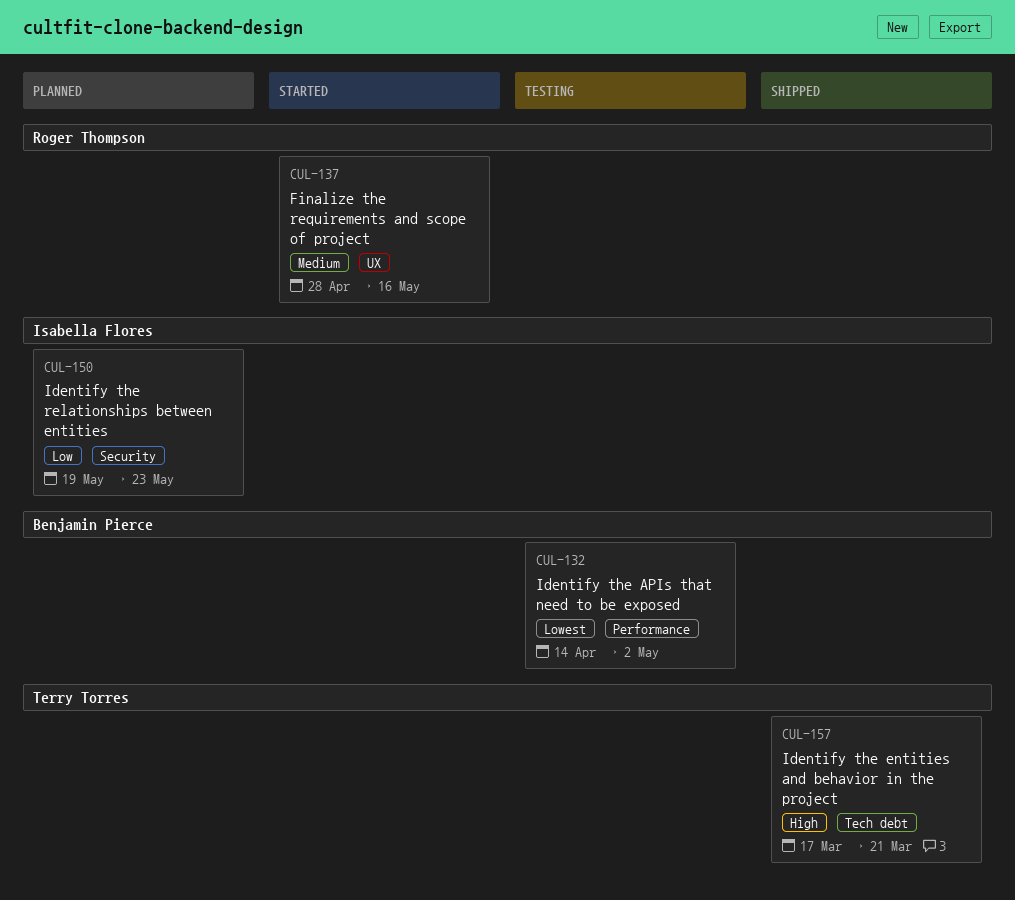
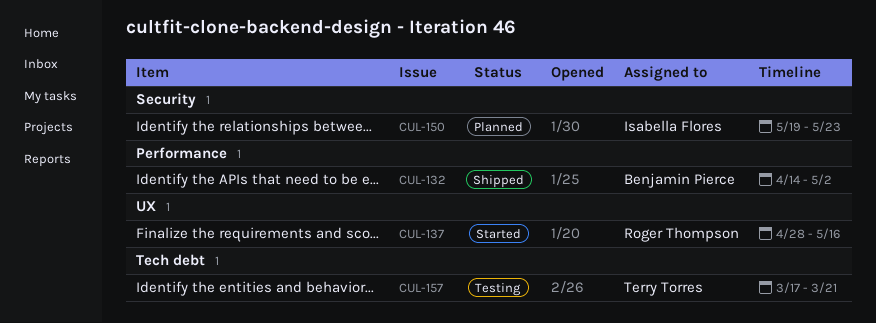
CUL-132, status: Testing -> Shipped
CUL-157, status: Shipped -> Testing

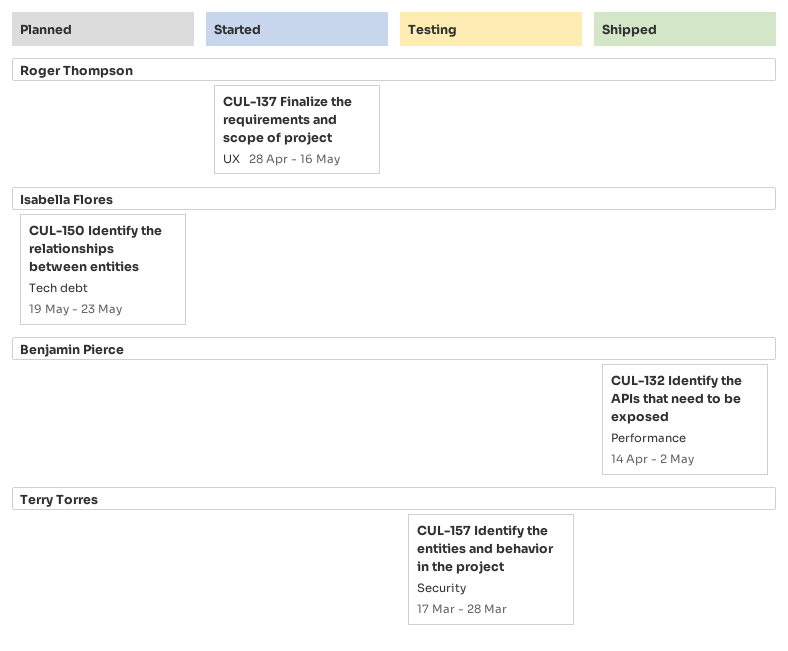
CUL-150, label: Security -> Tech debt
CUL-157, label: Tech debt -> Security
CUL-157, due: Mar 21 -> Mar 28

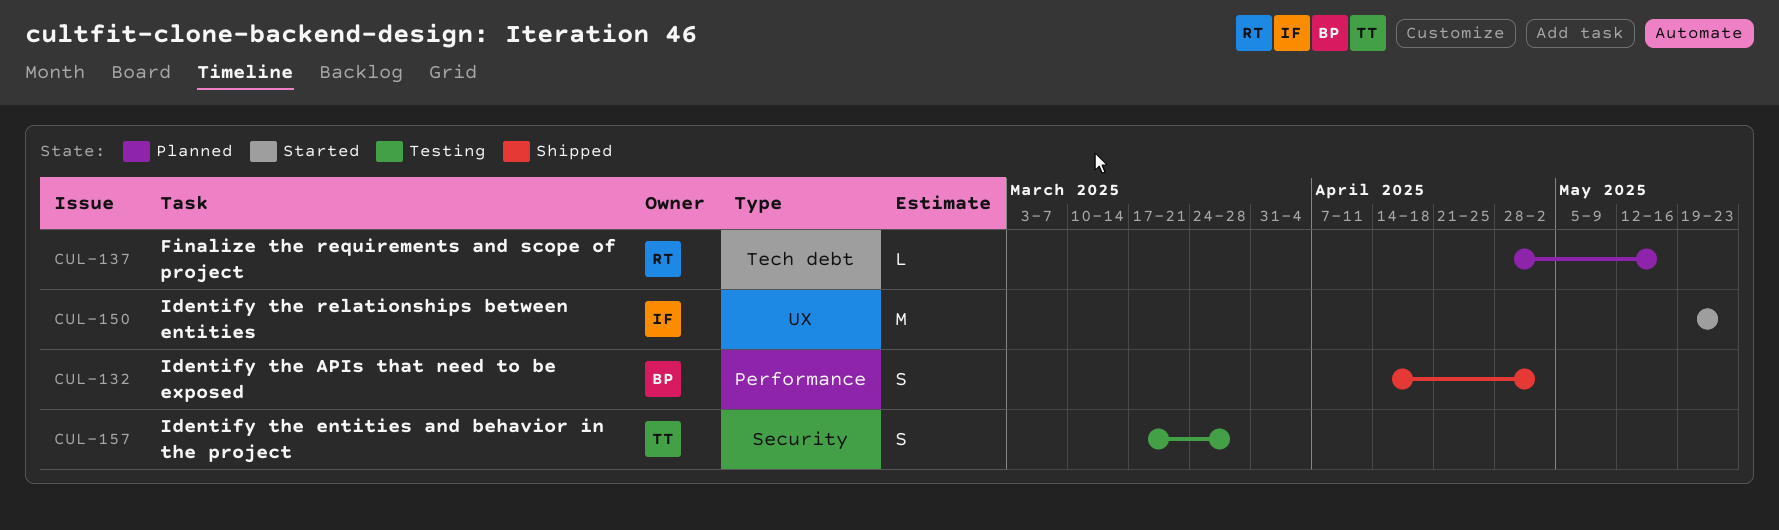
CUL-137, status: Started -> Planned
CUL-137, label: UX -> Tech debt
CUL-150, status: Planned -> Started
CUL-150, label: Tech debt -> UX

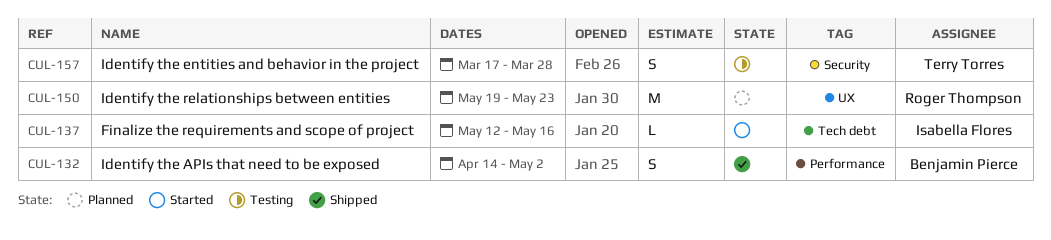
CUL-137, status: Planned -> Started
CUL-137, owner: Roger Thompson -> Isabella Flores
CUL-137, start: Apr 28 -> May 12
CUL-150, status: Started -> Planned
CUL-150, owner: Isabella Flores -> Roger Thompson

